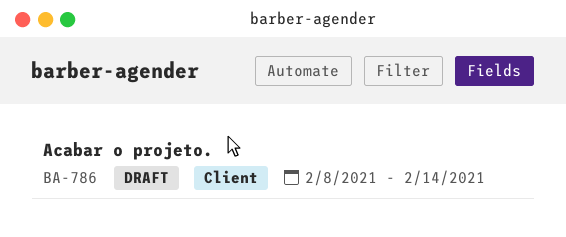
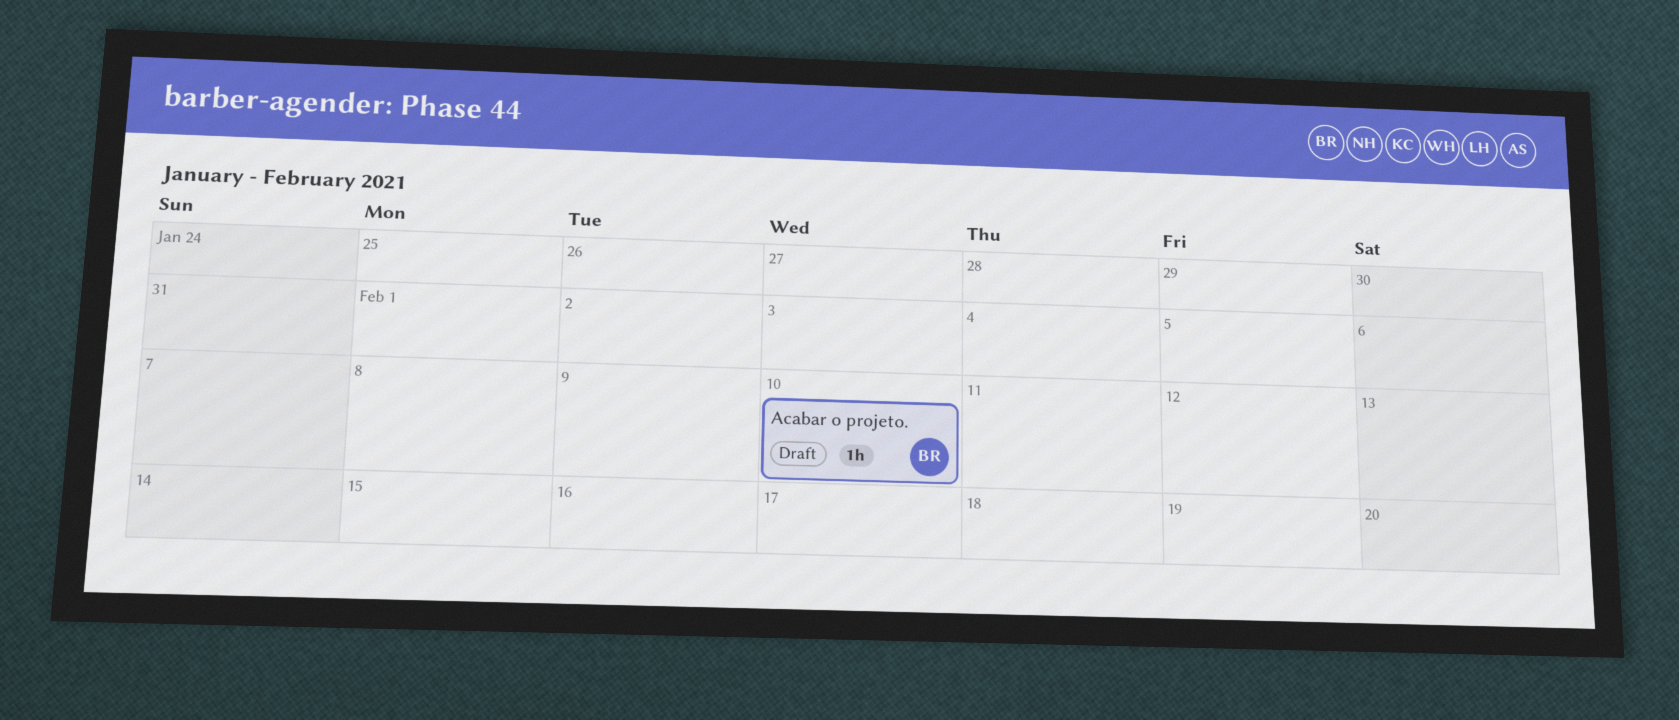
Acabar o projeto., due: Feb 14 -> Feb 10

